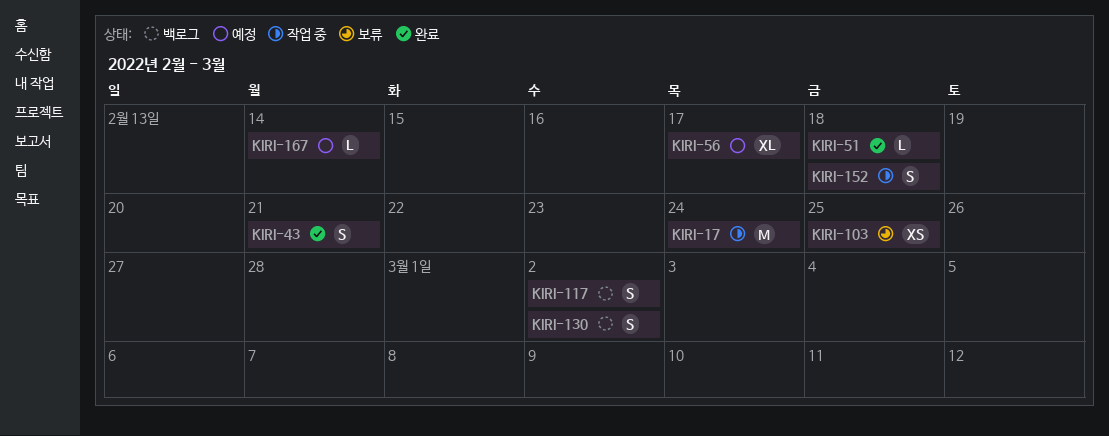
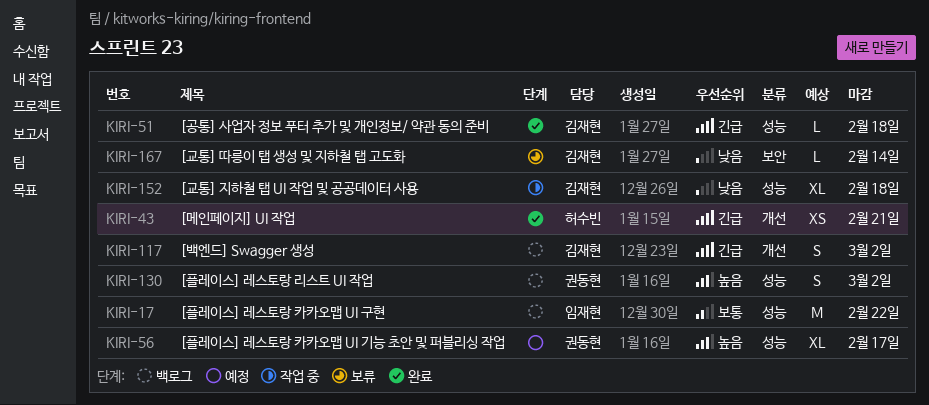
KIRI-17, status: 작업 중 -> 백로그
KIRI-17, due: Feb 24 -> Feb 22
KIRI-43, estimate: S -> XS
KIRI-103: present -> none
KIRI-152, estimate: S -> XL
KIRI-167, status: 예정 -> 보류

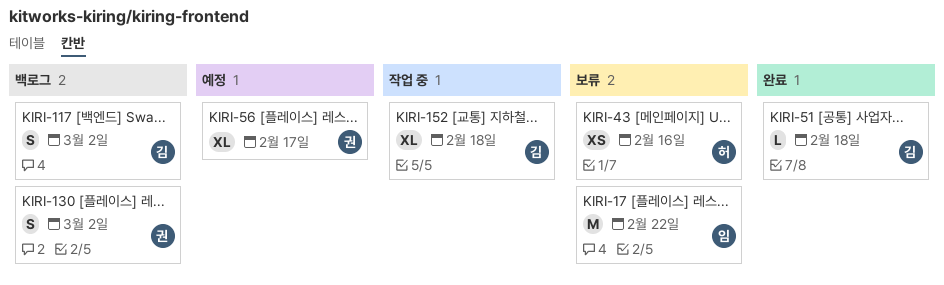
KIRI-17, status: 백로그 -> 보류
KIRI-43, status: 완료 -> 보류
KIRI-43, due: Feb 21 -> Feb 16
KIRI-167: present -> none

